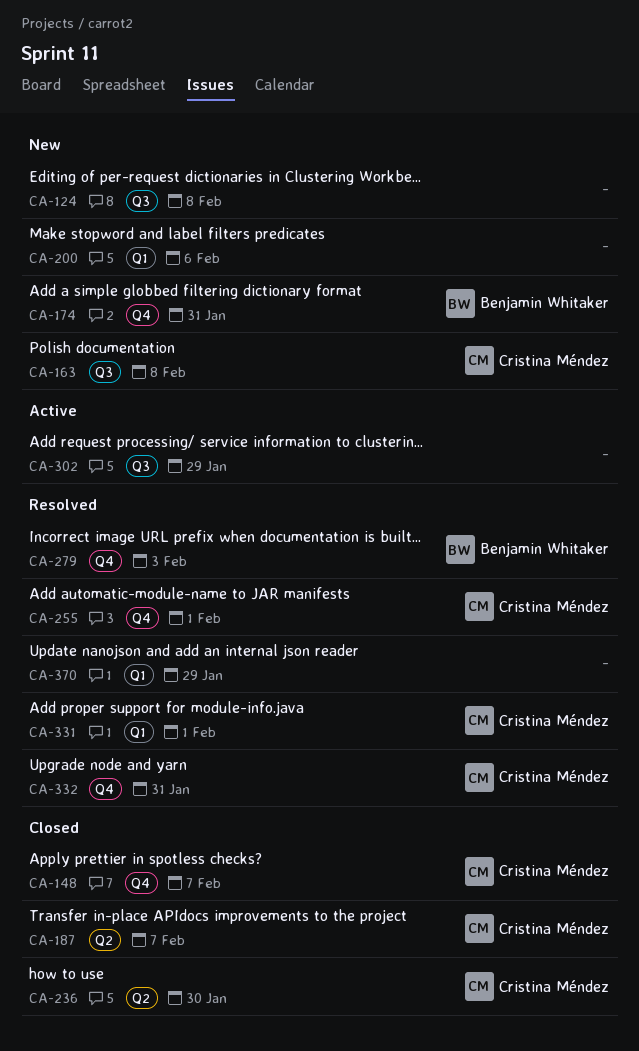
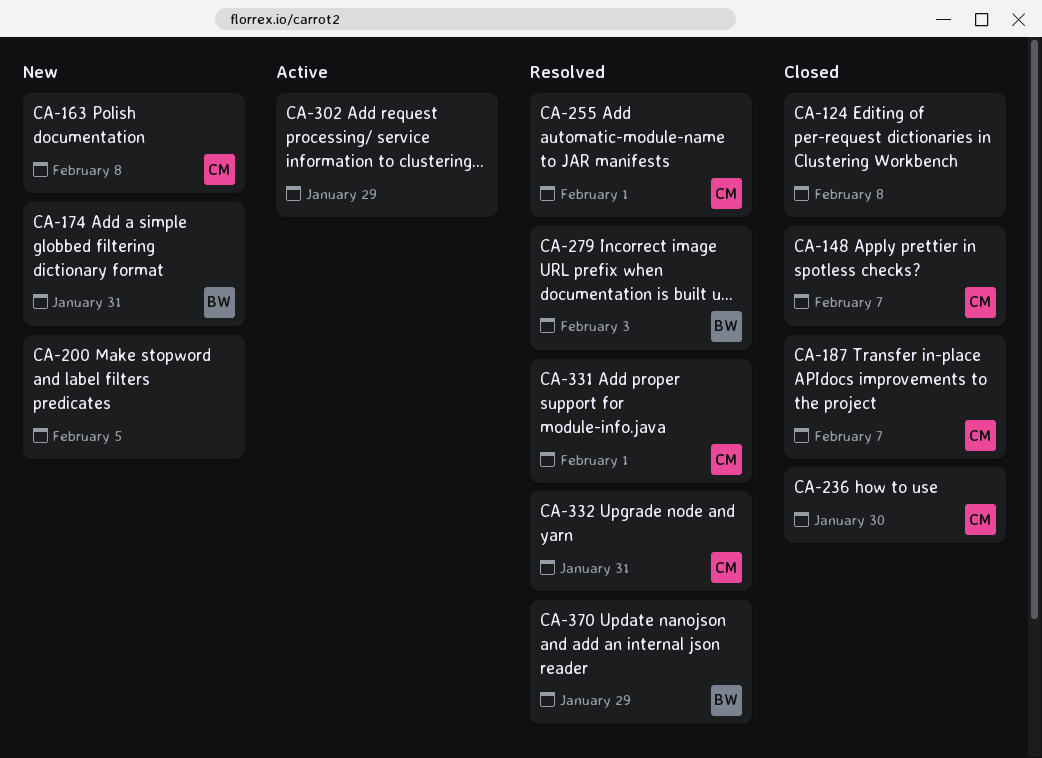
CA-124, status: New -> Closed
CA-200, due: Feb 6 -> Feb 5
CA-370, owner: none -> Benjamin Whitaker

